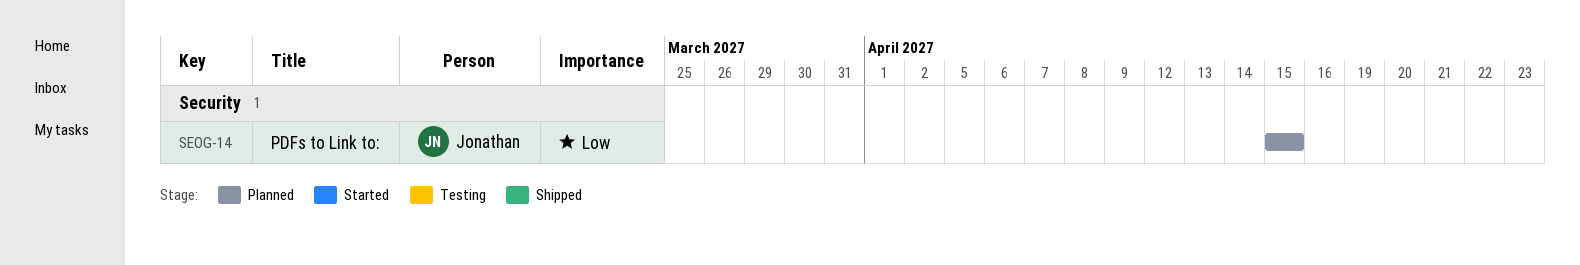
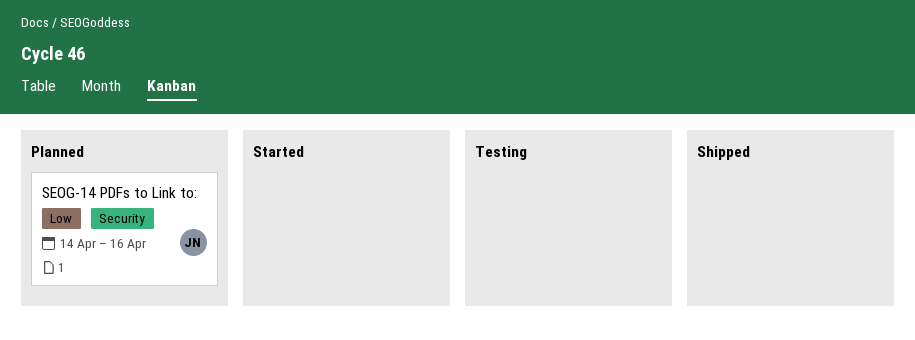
SEOG-14, start: Apr 15 -> Apr 14
SEOG-14, due: Apr 15 -> Apr 16

